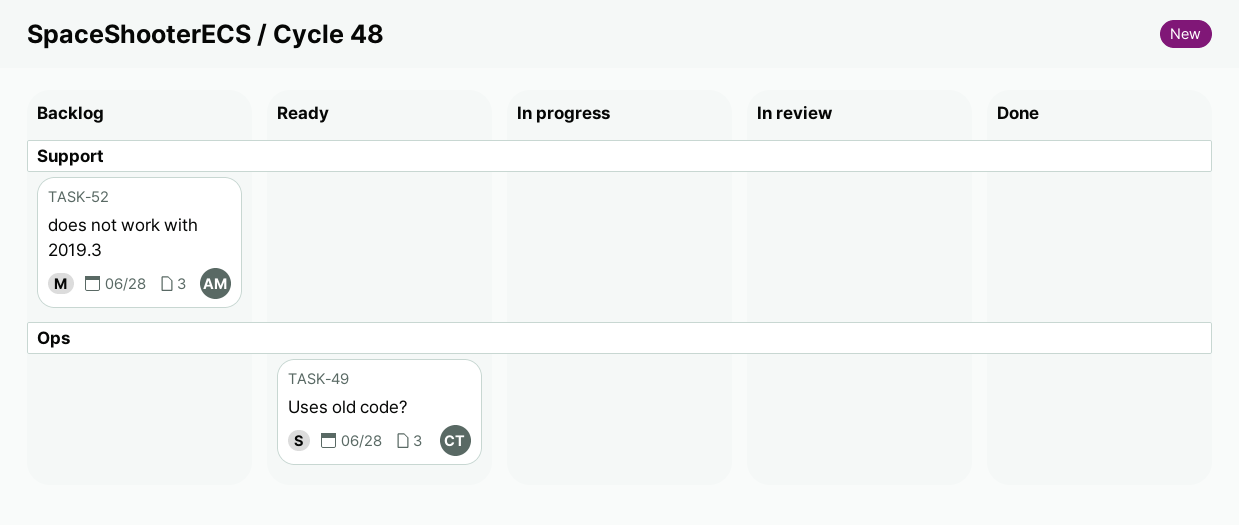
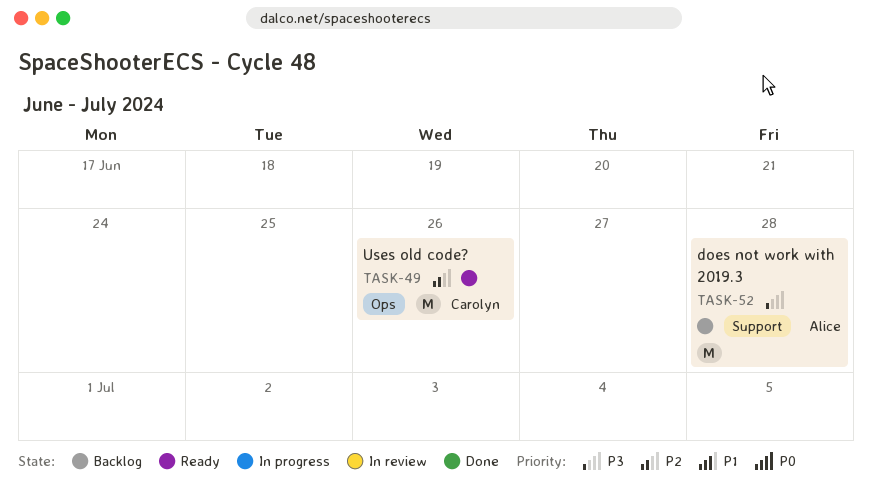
TASK-49, estimate: S -> M
TASK-49, due: Jun 28 -> Jun 26

